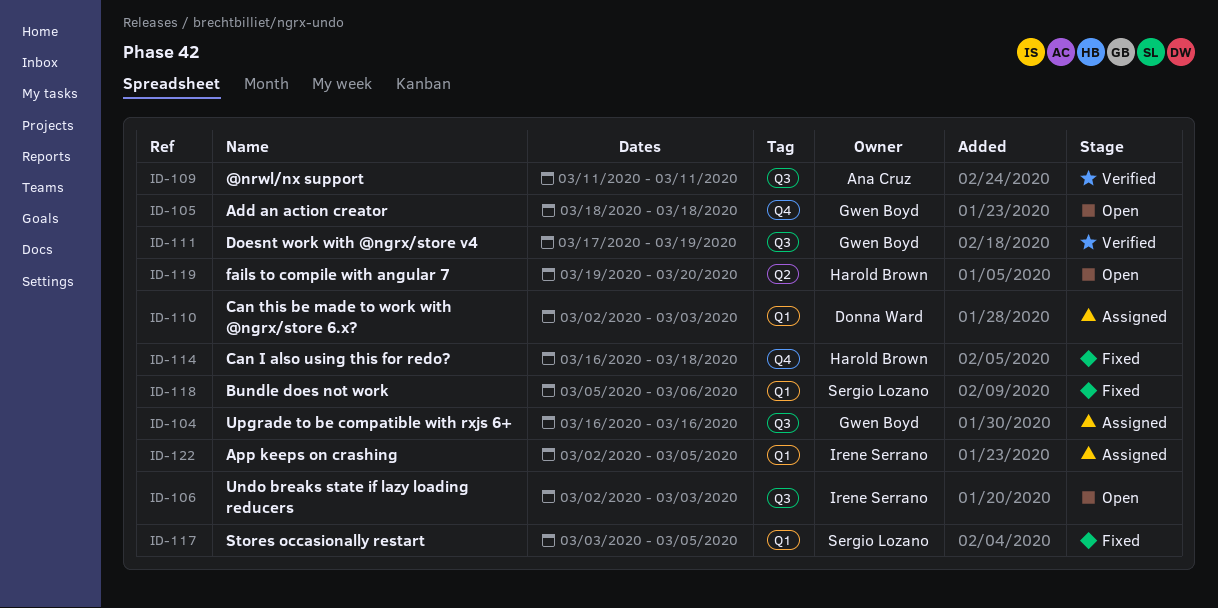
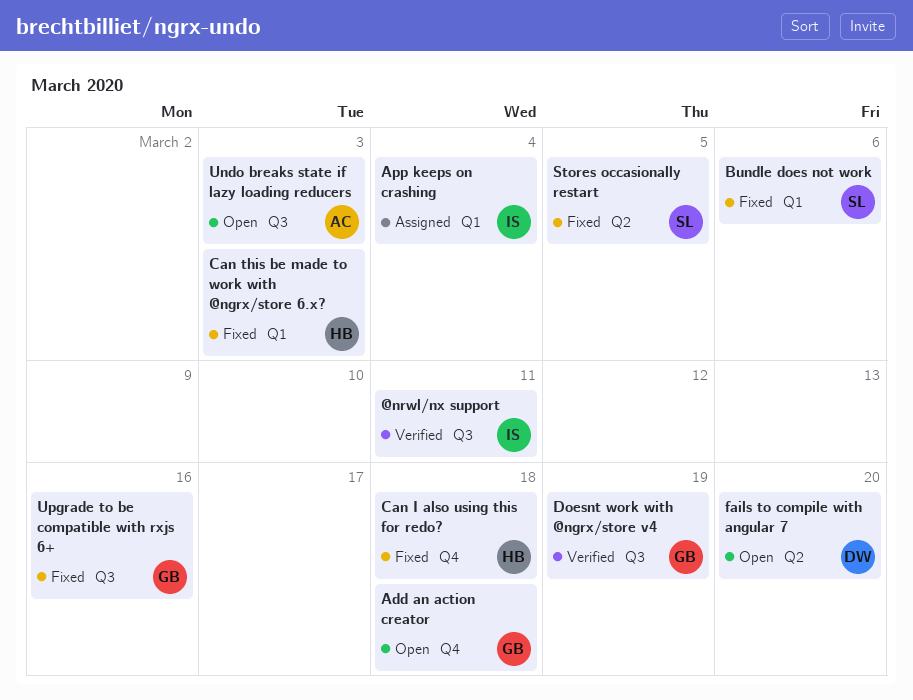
@nrwl/nx support, owner: Ana Cruz -> Irene Serrano
App keeps on crashing, due: Mar 5 -> Mar 4
Can this be made to work with @ngrx/store 6.x?, status: Assigned -> Fixed
Can this be made to work with @ngrx/store 6.x?, owner: Donna Ward -> Harold Brown
fails to compile with angular 7, owner: Harold Brown -> Donna Ward
Stores occasionally restart, label: Q1 -> Q2
Undo breaks state if lazy loading reducers, owner: Irene Serrano -> Ana Cruz
Upgrade to be compatible with rxjs 6+, status: Assigned -> Fixed

